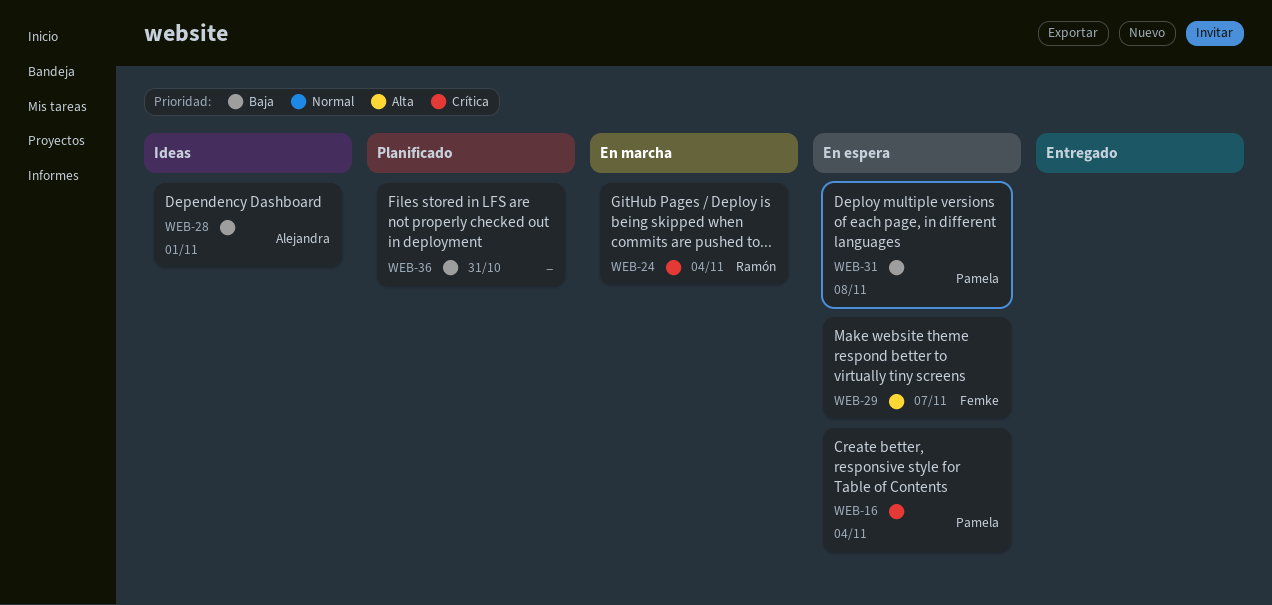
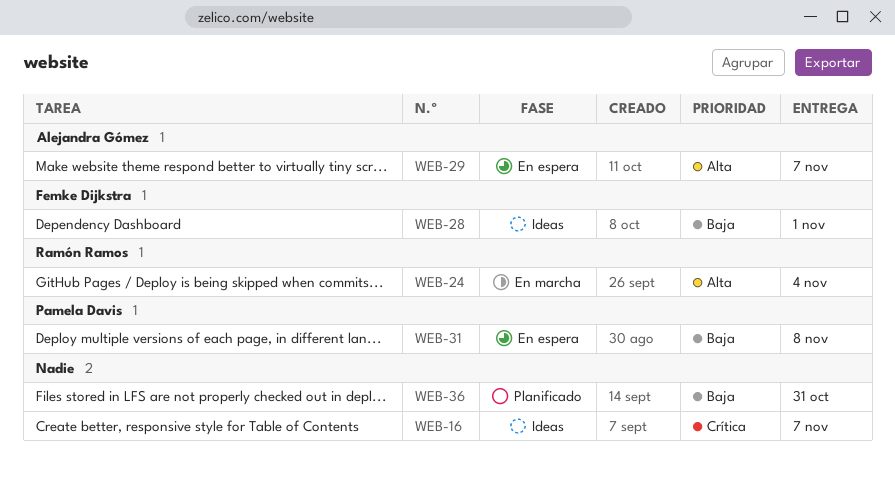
WEB-16, status: En espera -> Ideas
WEB-16, owner: Pamela Davis -> none
WEB-16, due: Nov 4 -> Nov 7
WEB-24, priority: Crítica -> Alta
WEB-28, owner: Alejandra Gómez -> Femke Dijkstra
WEB-29, owner: Femke Dijkstra -> Alejandra Gómez

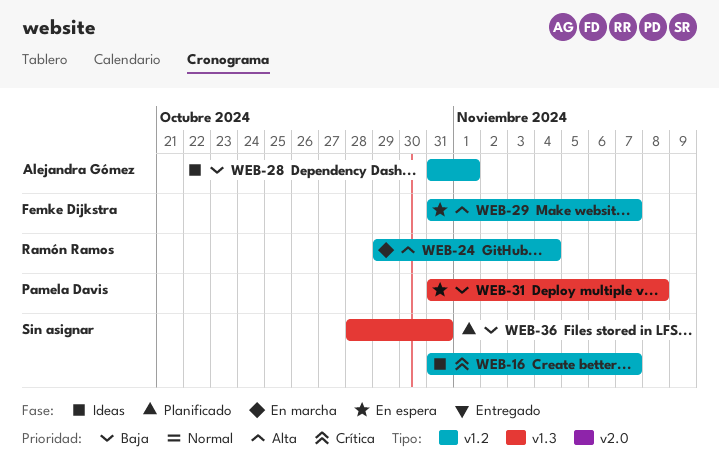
WEB-28, owner: Femke Dijkstra -> Alejandra Gómez
WEB-29, owner: Alejandra Gómez -> Femke Dijkstra

